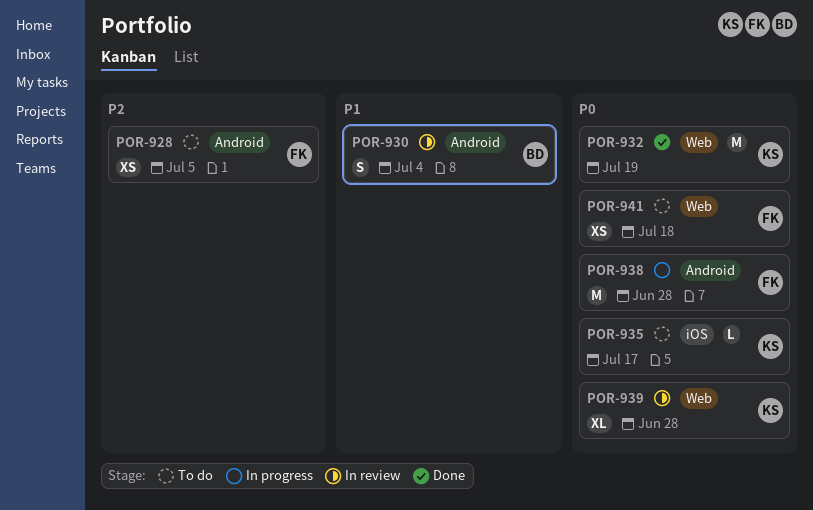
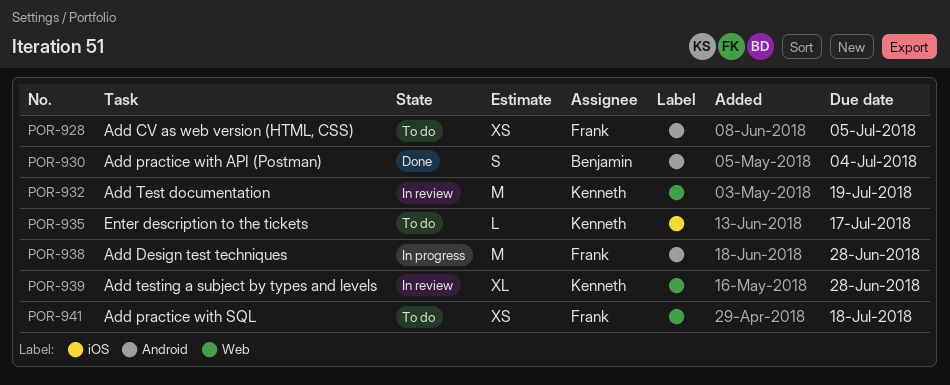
POR-930, status: In review -> Done
POR-932, status: Done -> In review

